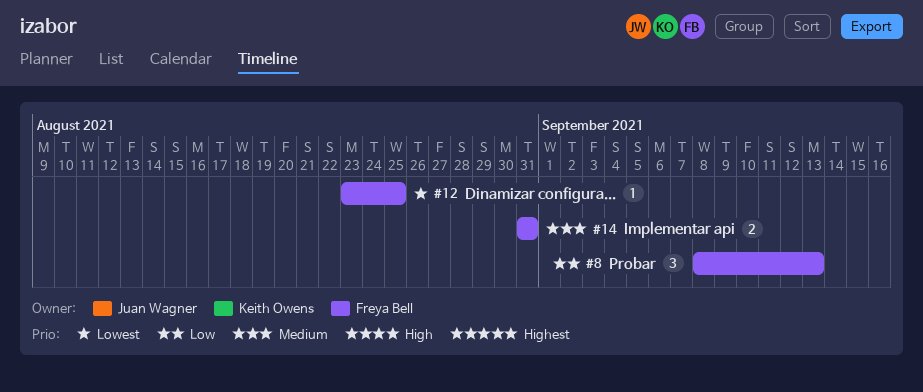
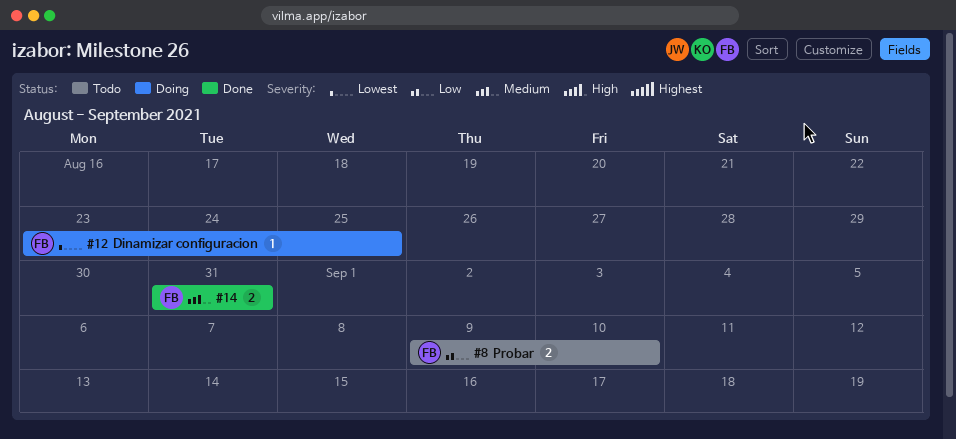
#8, estimate: 3 -> 2
#8, start: Sep 8 -> Sep 9
#8, due: Sep 13 -> Sep 10

